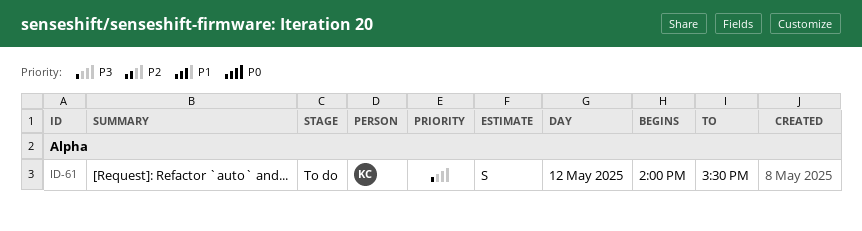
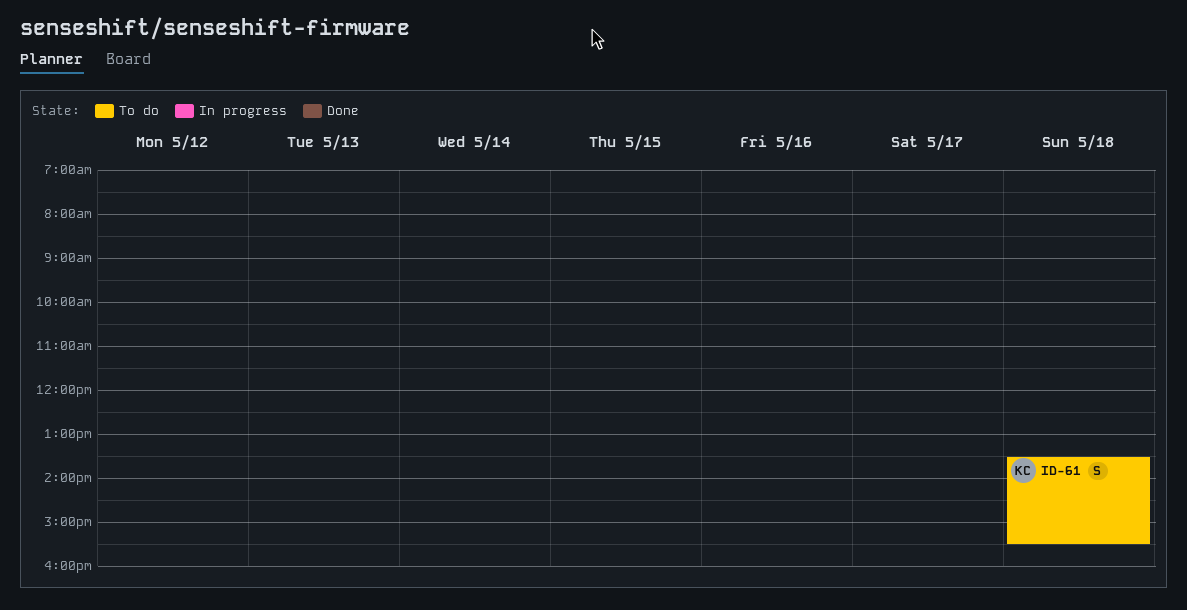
ID-61, day: May 12 -> May 18
ID-61, begins: 14:00 -> 13:30

